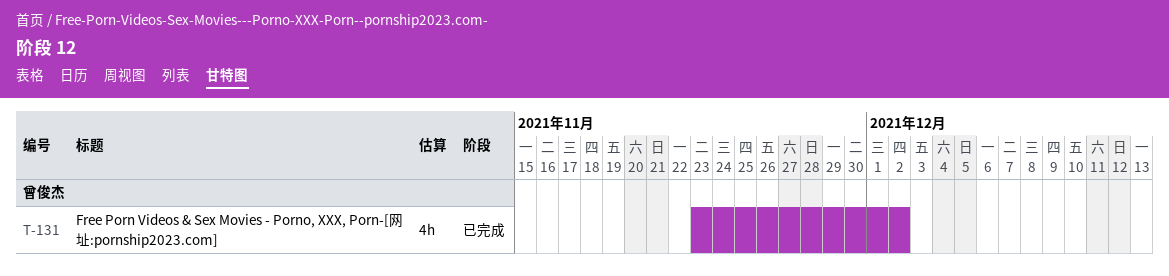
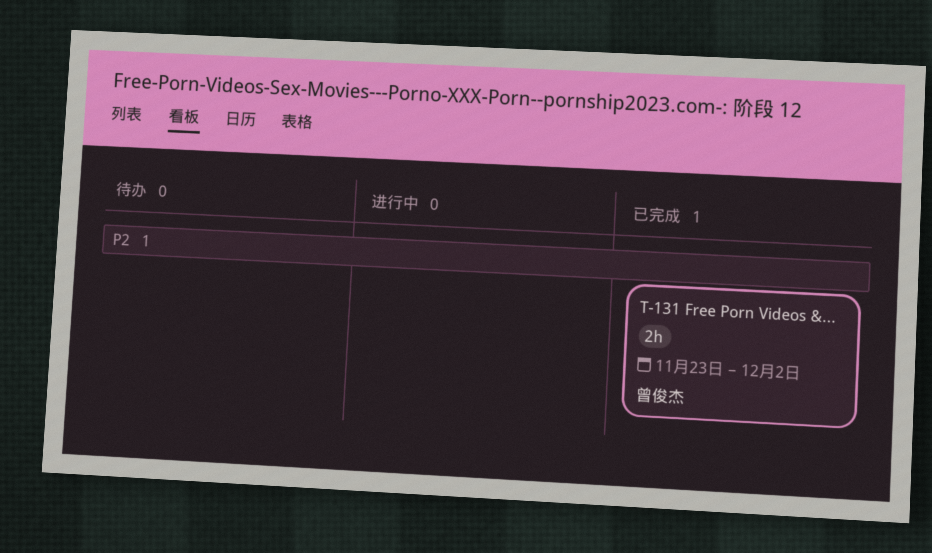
T-131, estimate: 4h -> 2h

